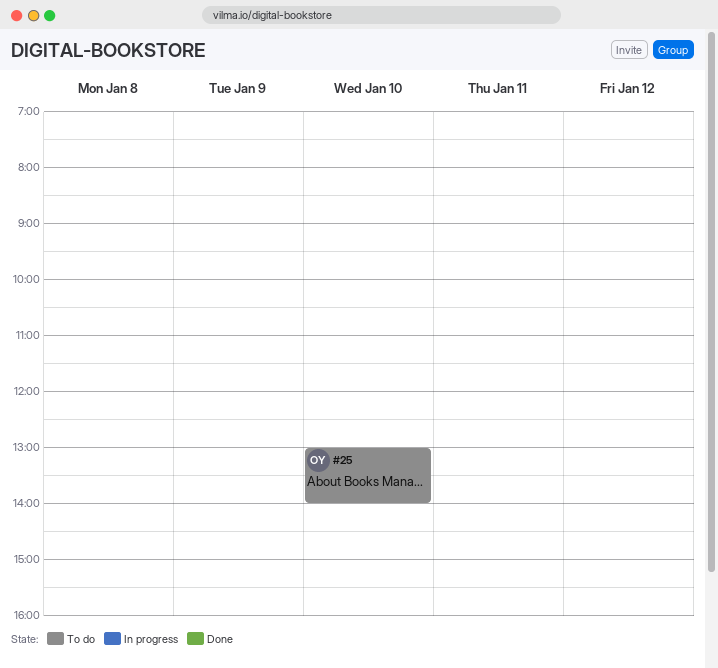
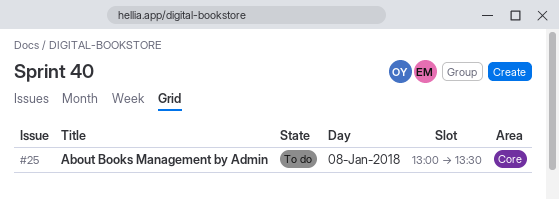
#25, day: Jan 10 -> Jan 8
#25, ends: 14:00 -> 13:30

